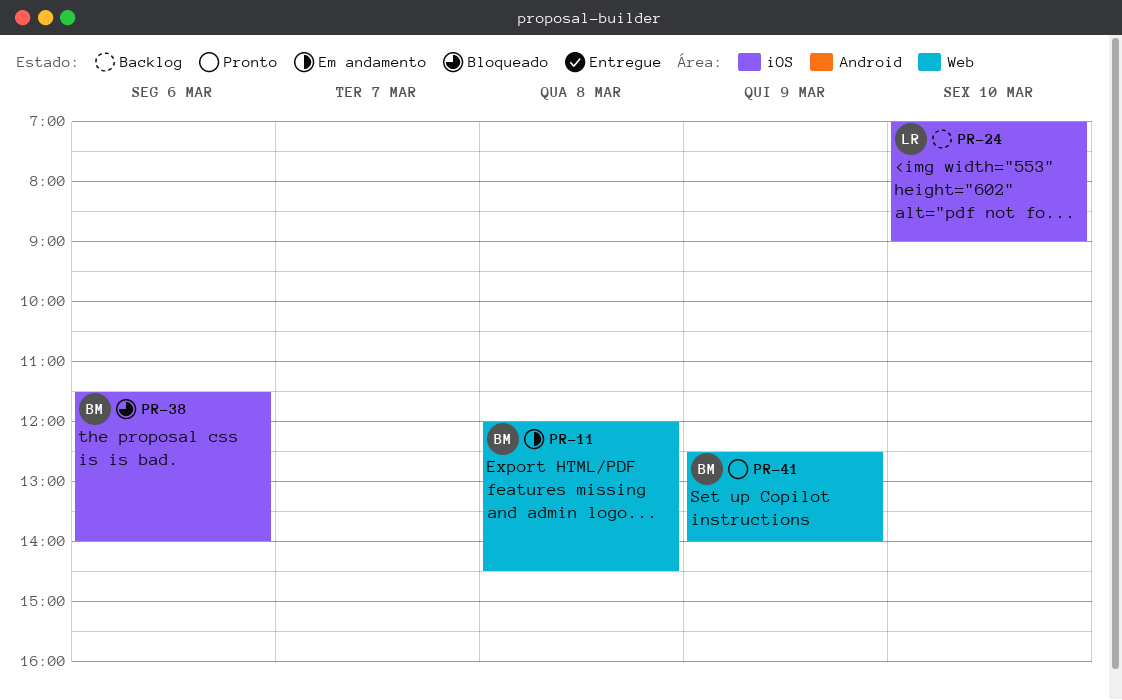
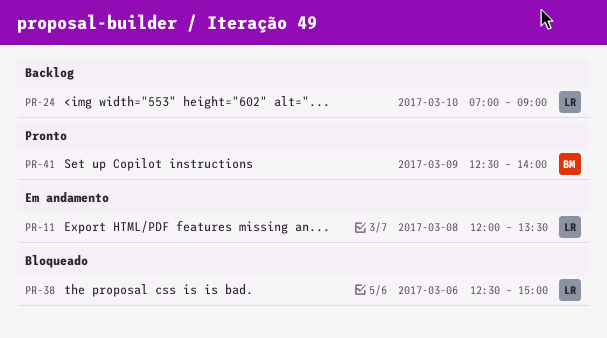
PR-11, owner: BM -> LR
PR-11, ends: 14:30 -> 13:30
PR-38, owner: BM -> LR
PR-38, begins: 11:30 -> 12:30
PR-38, ends: 14:00 -> 15:00

